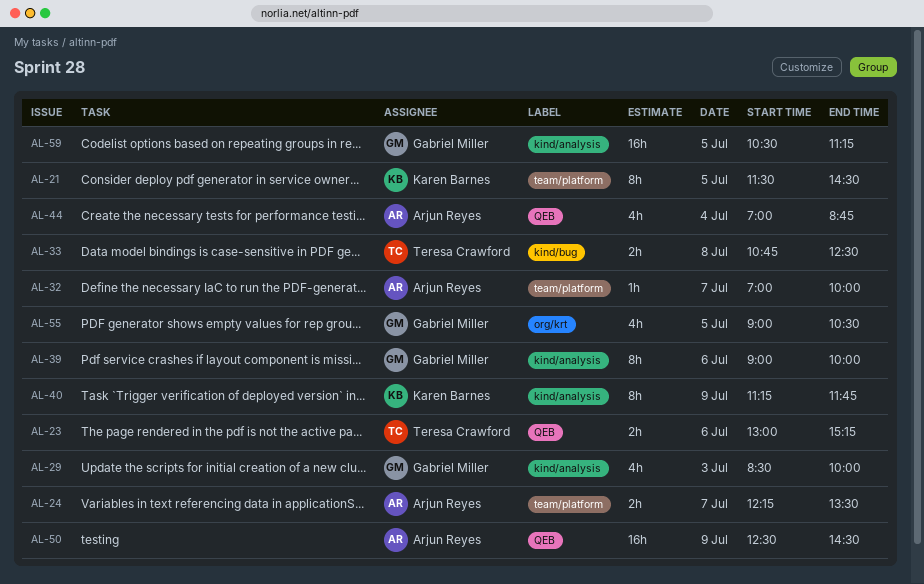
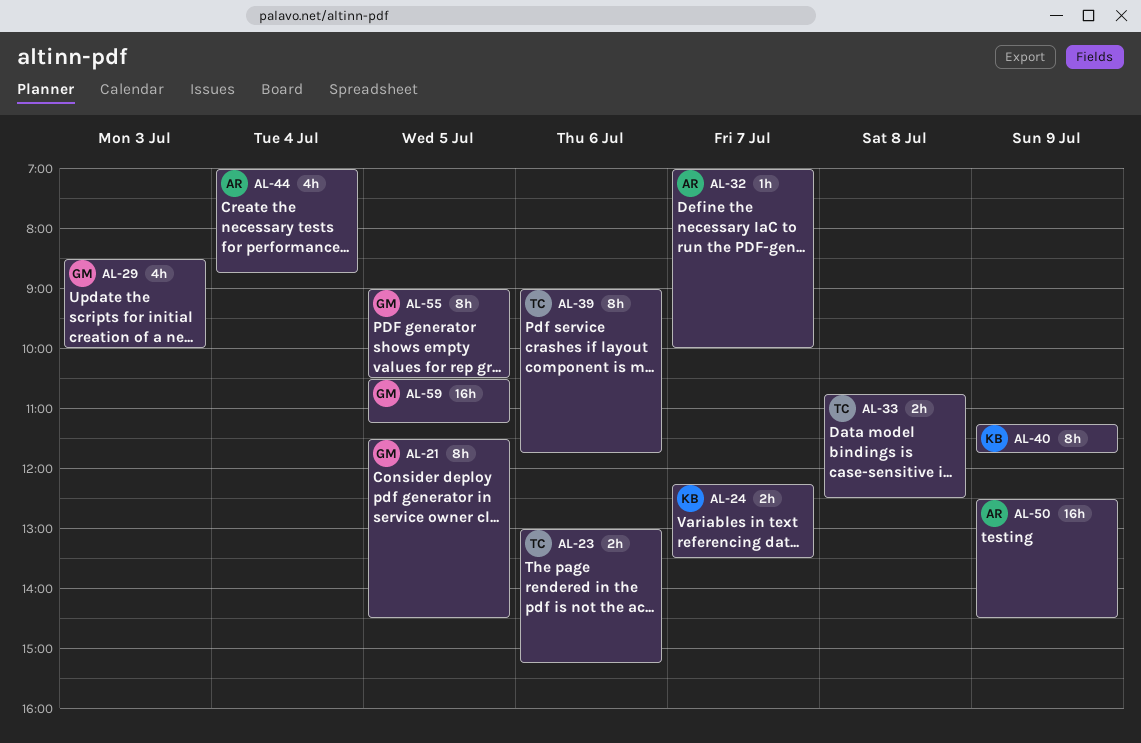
AL-21, owner: Karen Barnes -> Gabriel Miller
AL-24, owner: Arjun Reyes -> Karen Barnes
AL-39, owner: Gabriel Miller -> Teresa Crawford
AL-39, ends: 10:00 -> 11:45
AL-55, estimate: 4h -> 8h

